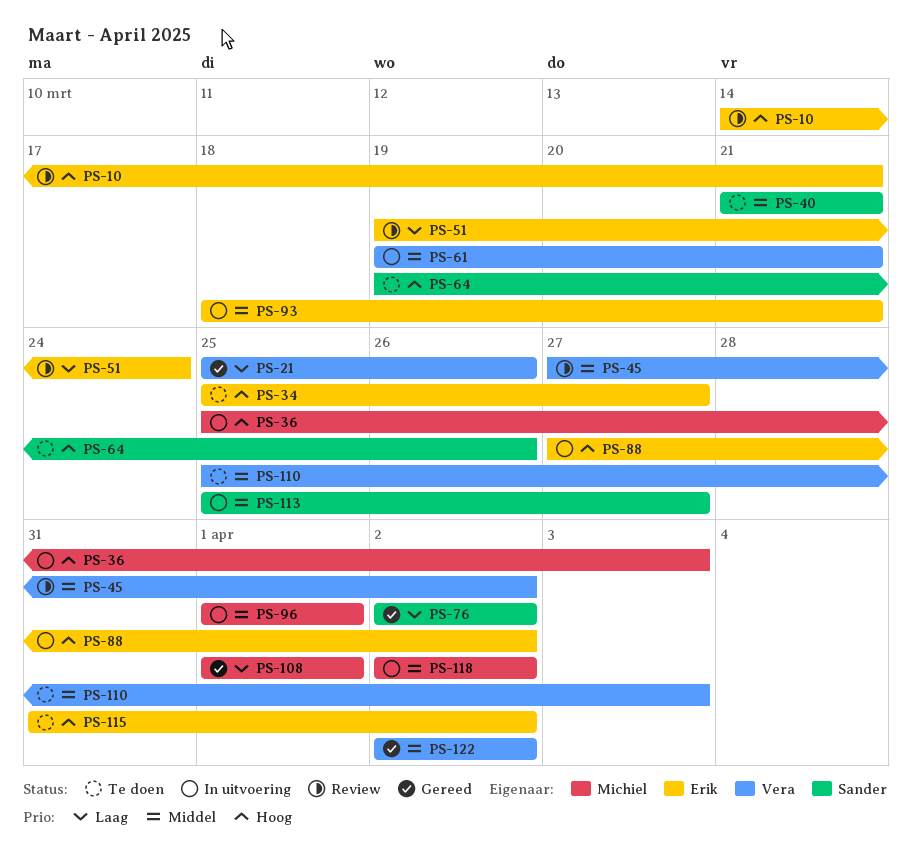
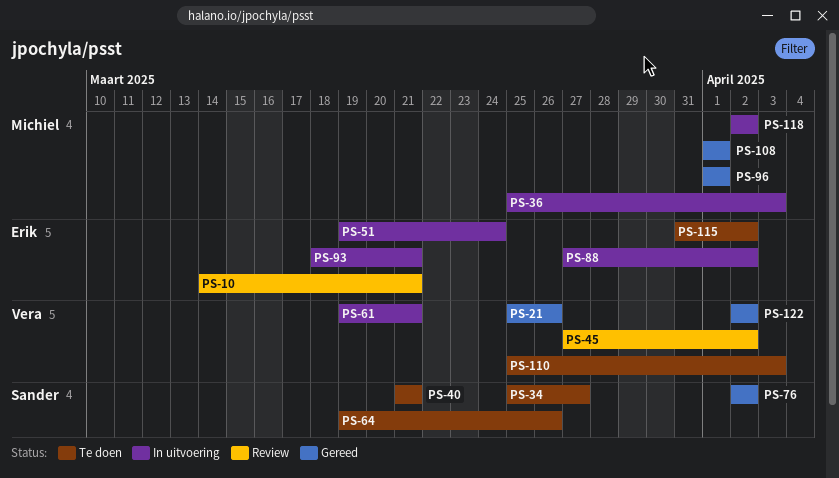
PS-34, owner: Erik -> Sander
PS-51, status: Review -> In uitvoering
PS-96, status: In uitvoering -> Gereed
PS-113: present -> none

